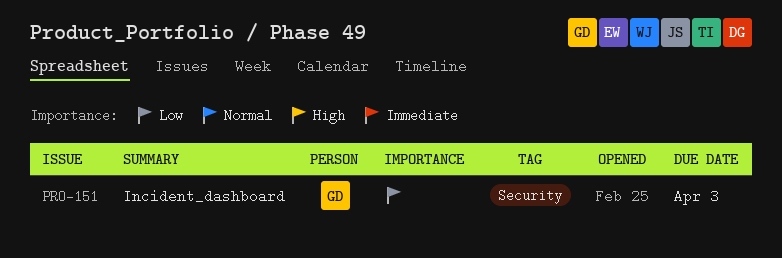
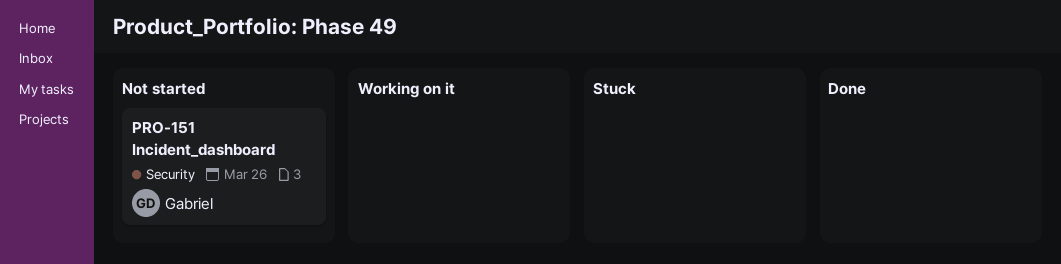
PRO-151, due: Apr 3 -> Mar 26

